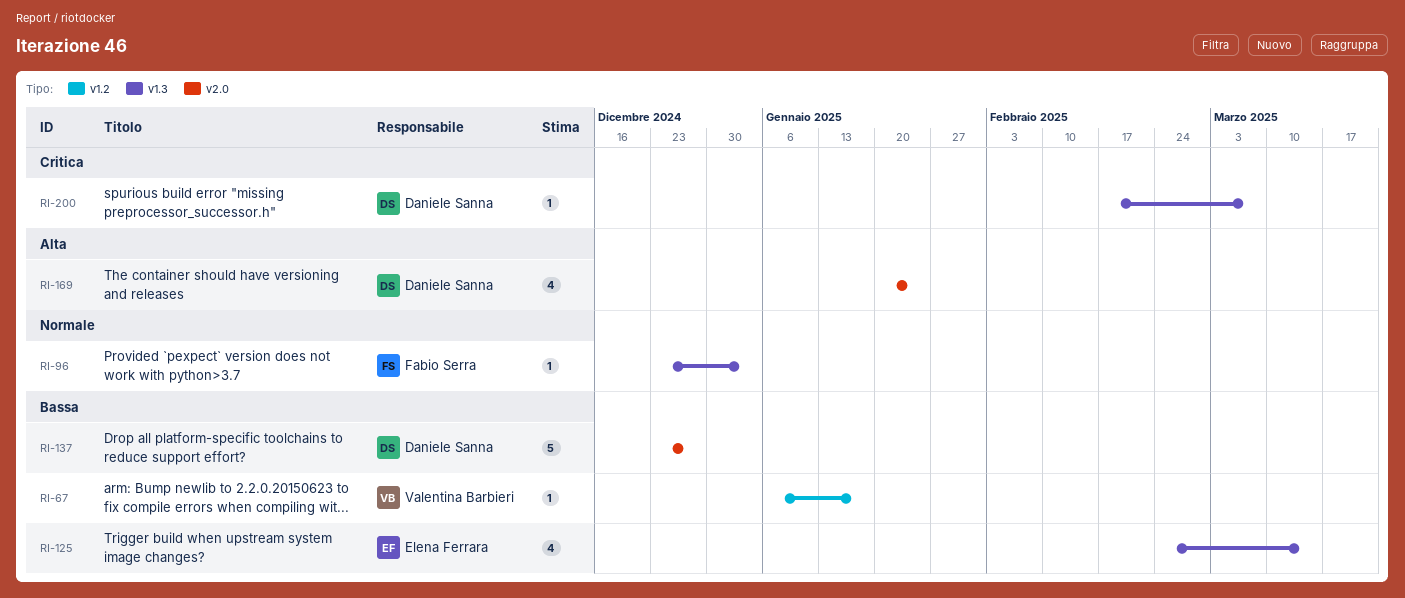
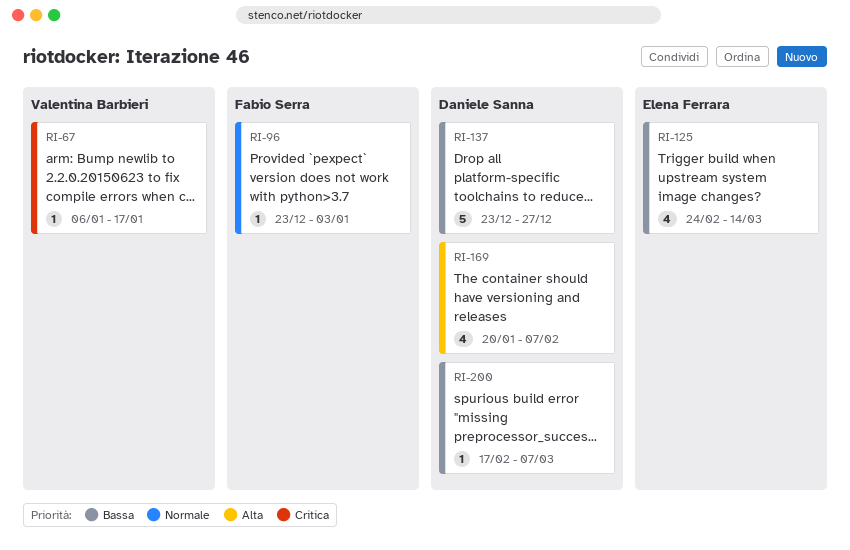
RI-67, priority: Bassa -> Critica
RI-169, due: Jan 24 -> Feb 7
RI-200, priority: Critica -> Bassa

